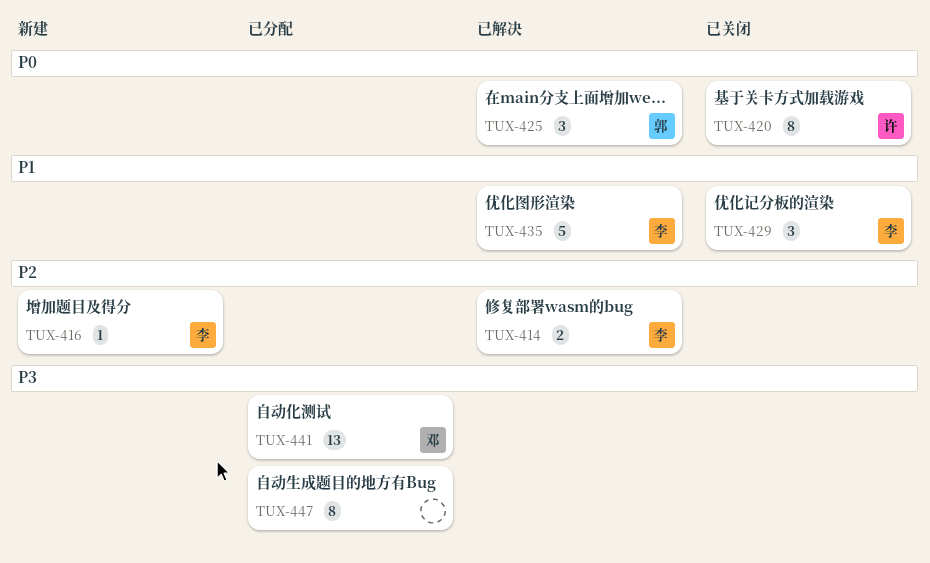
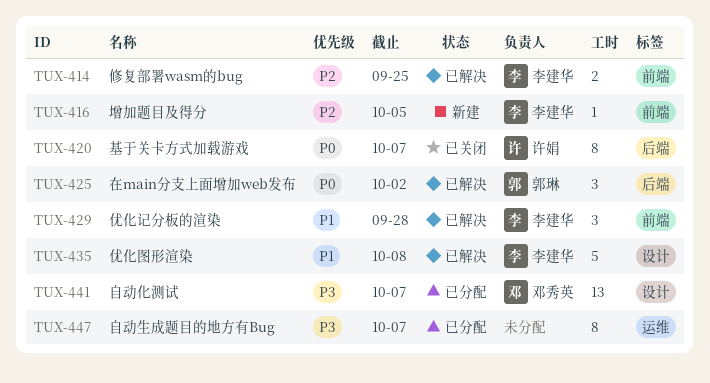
TUX-429, status: 已关闭 -> 已解决

